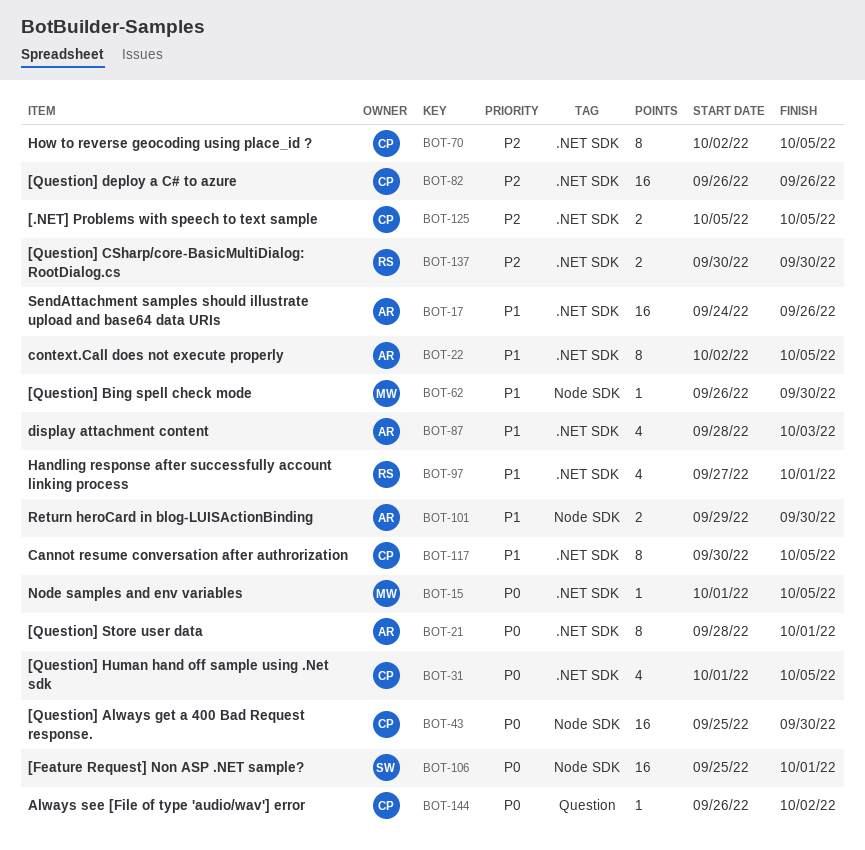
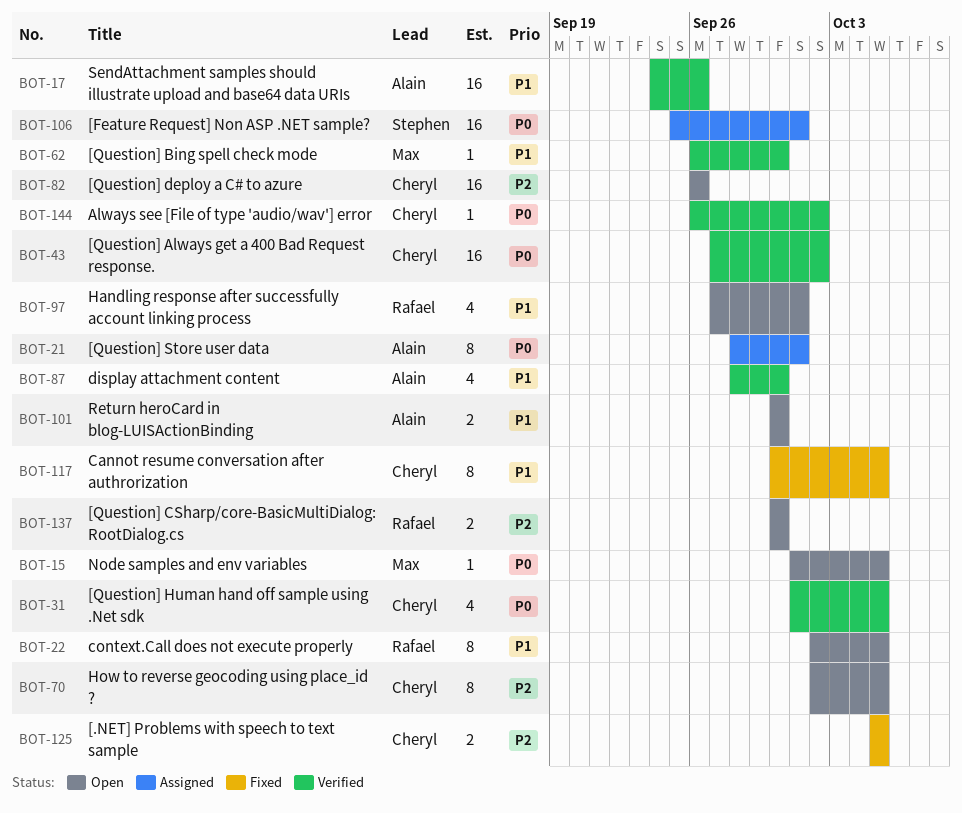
BOT-22, owner: Alain -> Rafael
BOT-43, start: Sep 25 -> Sep 27
BOT-43, due: Sep 30 -> Oct 2
BOT-87, due: Oct 3 -> Sep 30
BOT-101, start: Sep 29 -> Sep 30

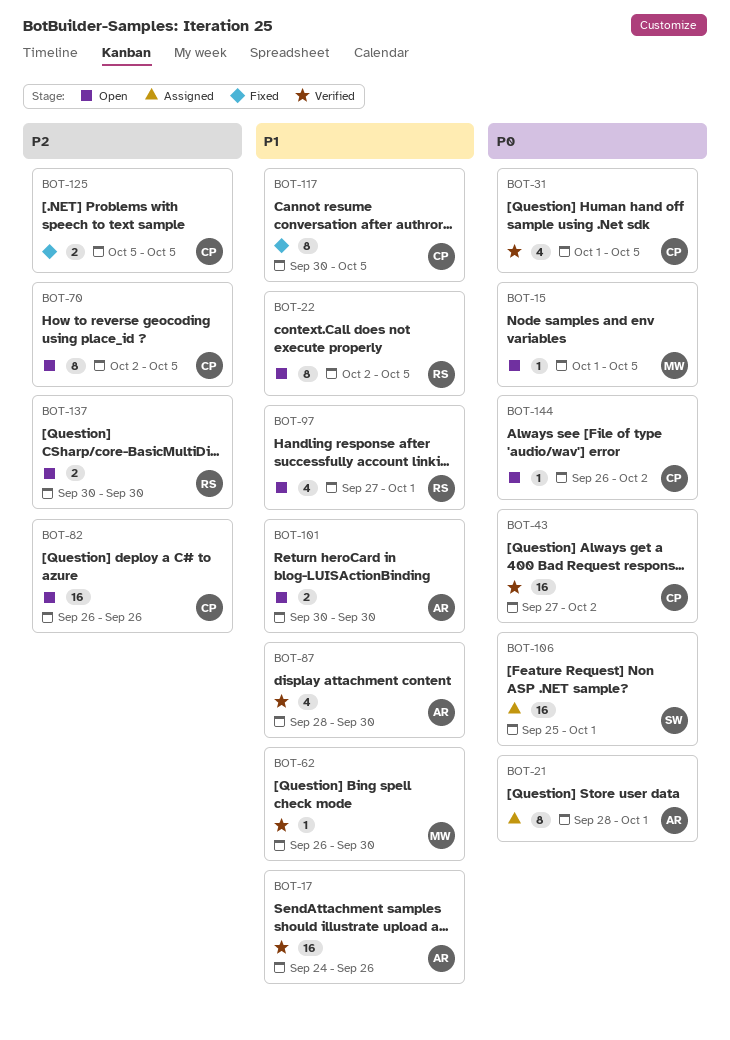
BOT-144, status: Verified -> Open

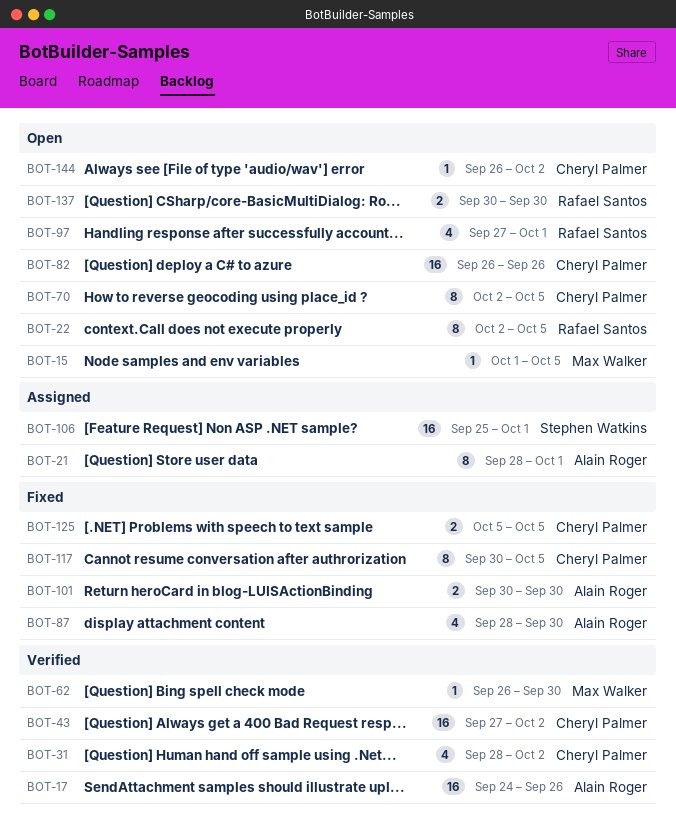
BOT-31, start: Oct 1 -> Sep 28
BOT-31, due: Oct 5 -> Oct 2
BOT-87, status: Verified -> Fixed
BOT-101, status: Open -> Fixed

